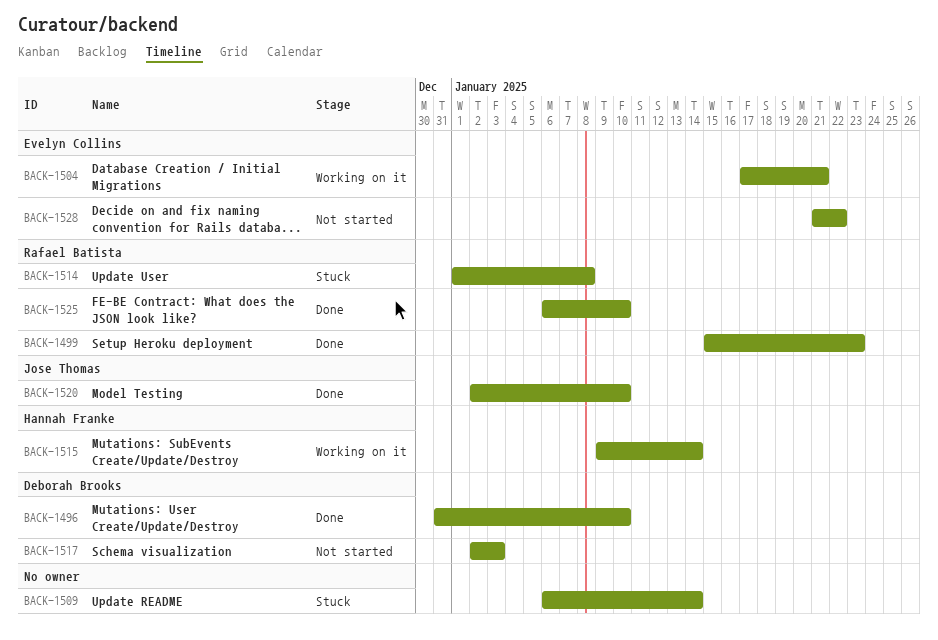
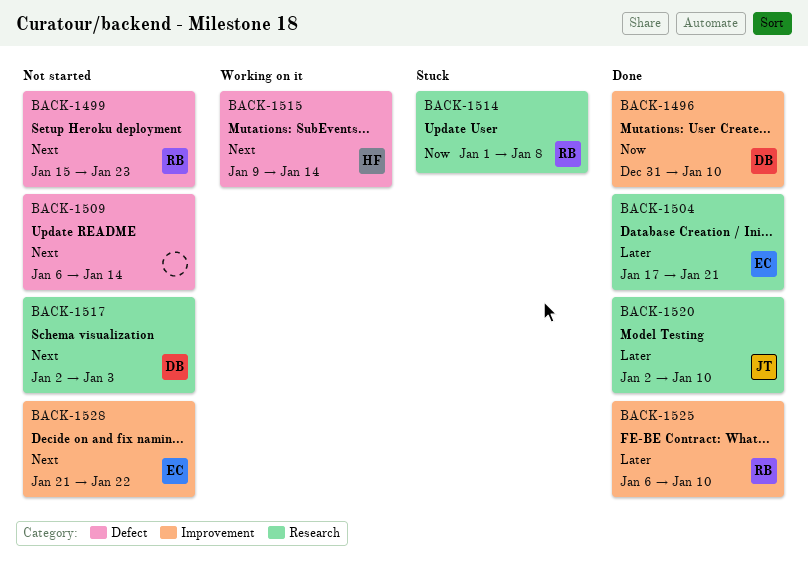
BACK-1499, status: Done -> Not started
BACK-1504, status: Working on it -> Done
BACK-1509, status: Stuck -> Not started

